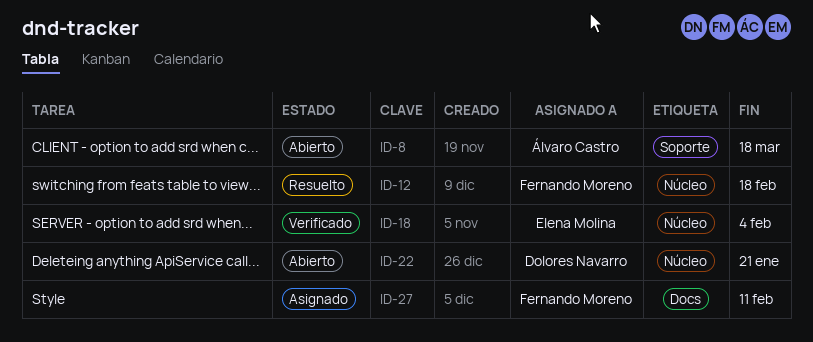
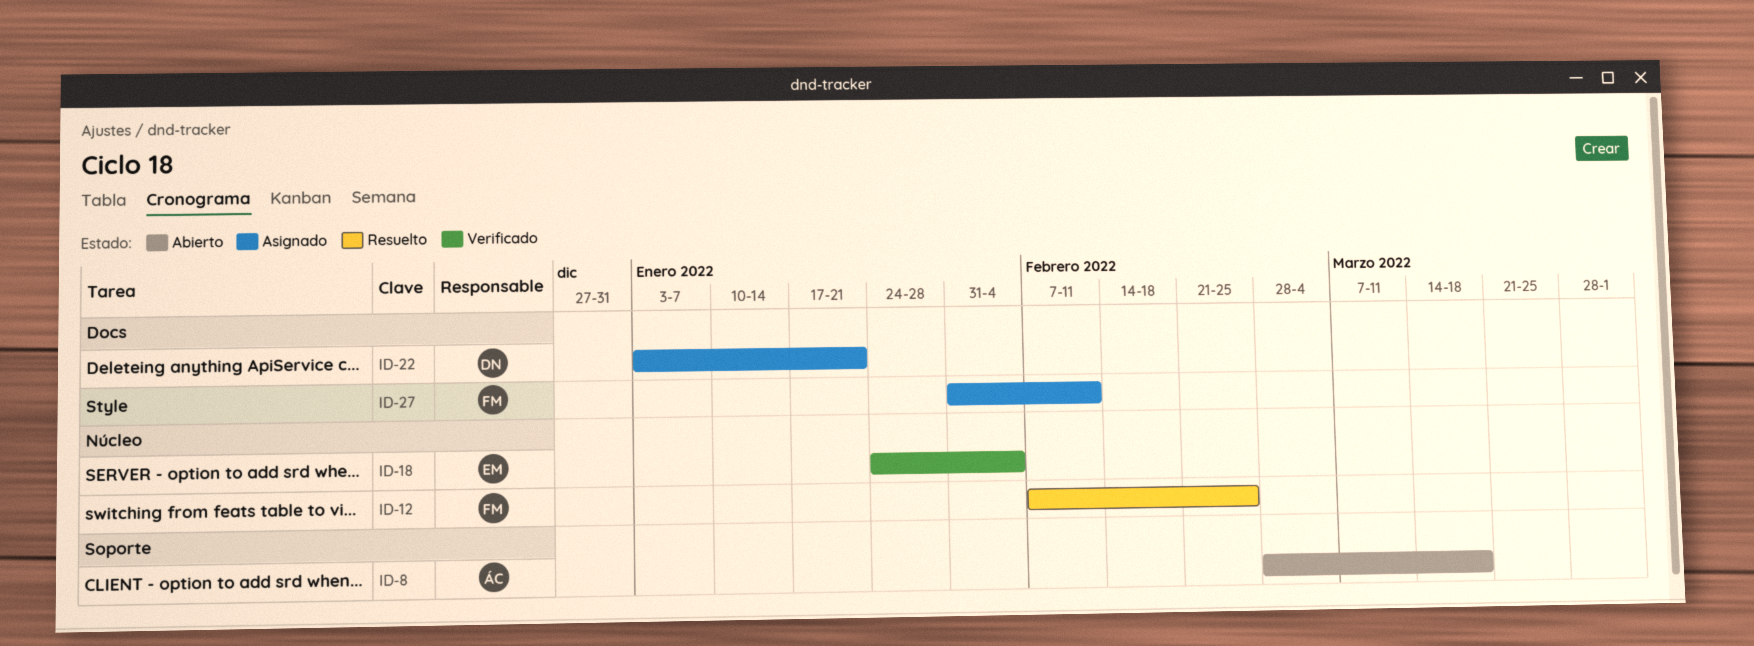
ID-12, due: Feb 18 -> Feb 25
ID-22, status: Abierto -> Asignado
ID-22, label: Núcleo -> Docs

